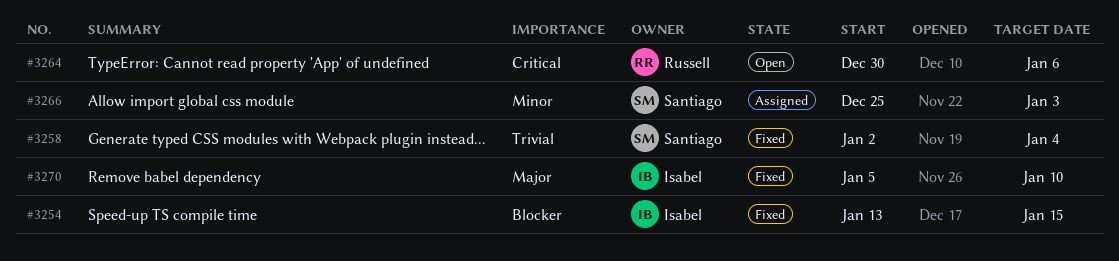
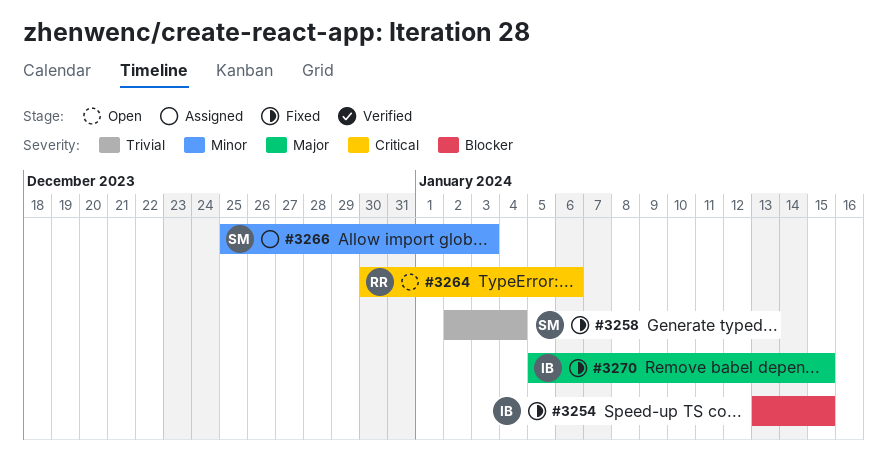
#3270, due: Jan 10 -> Jan 15

